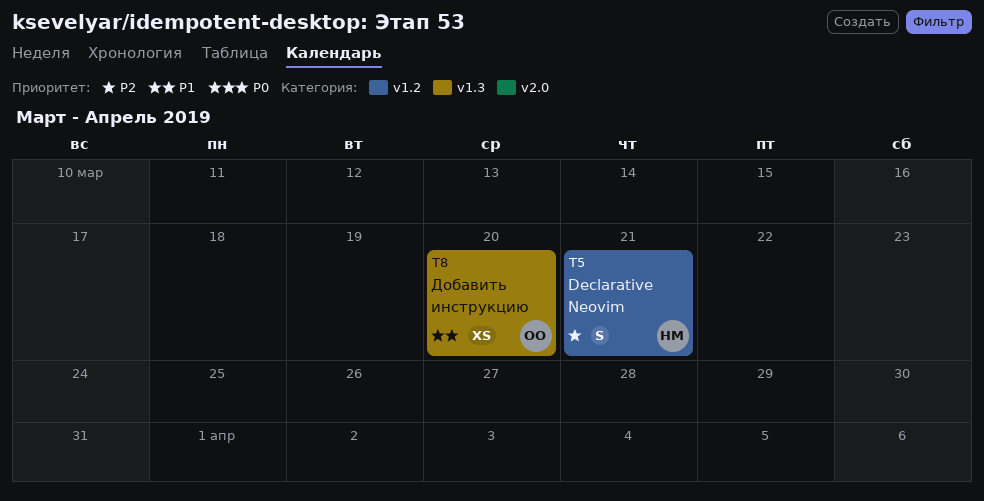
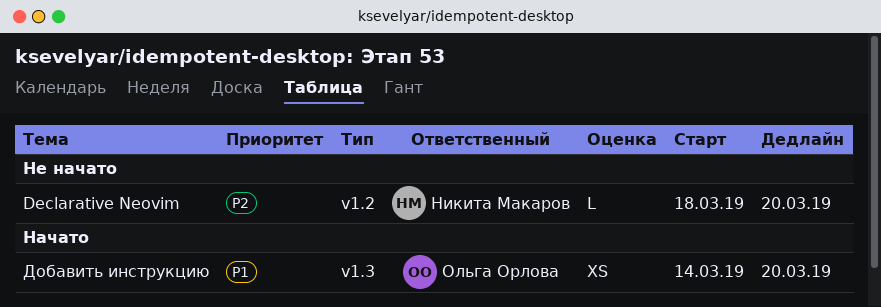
Declarative Neovim, estimate: S -> L
Declarative Neovim, due: Mar 21 -> Mar 20

